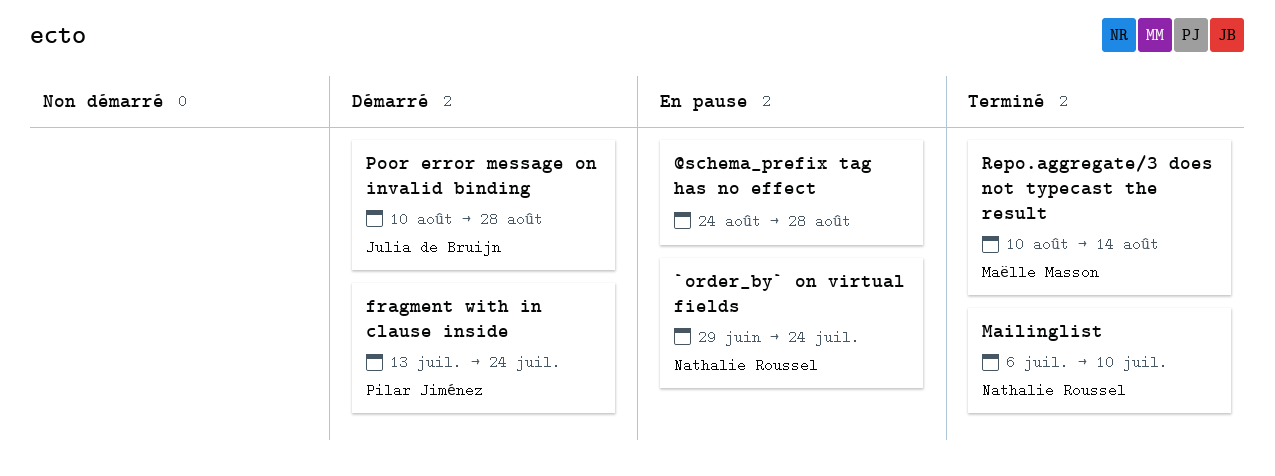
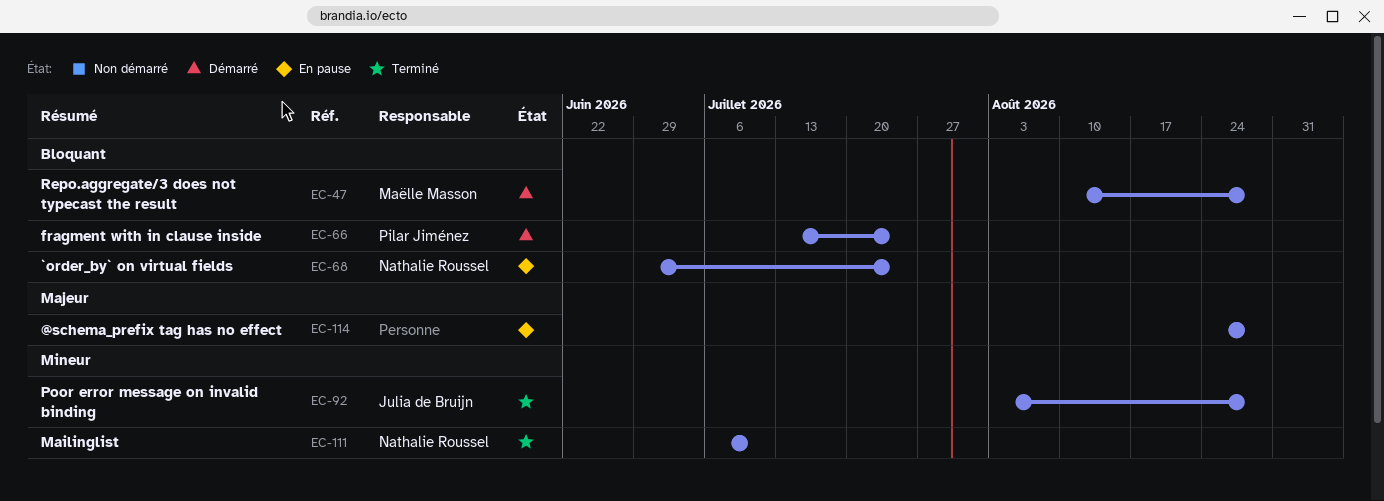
Poor error message on invalid binding, status: Démarré -> Terminé
Poor error message on invalid binding, start: Aug 10 -> Aug 3
Repo.aggregate/3 does not typecast the result, status: Terminé -> Démarré
Repo.aggregate/3 does not typecast the result, due: Aug 14 -> Aug 28

